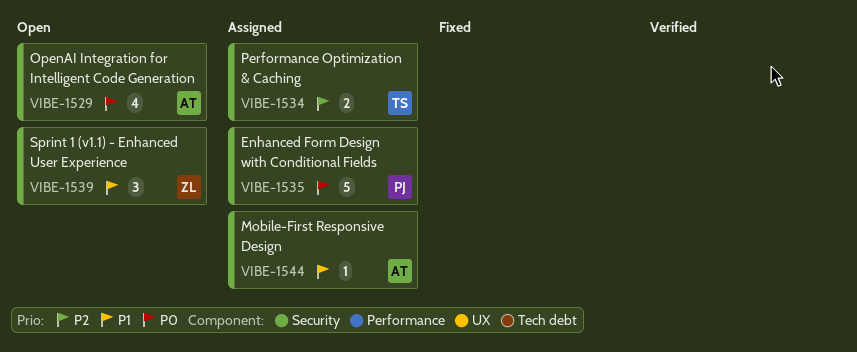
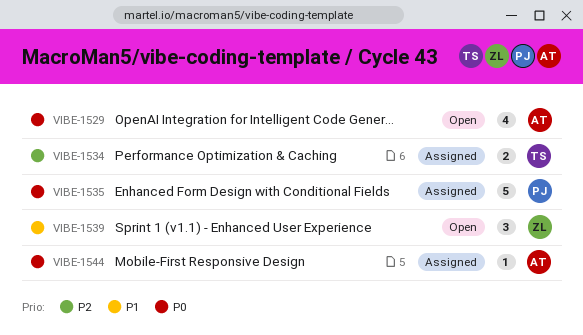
VIBE-1544, priority: P1 -> P0

